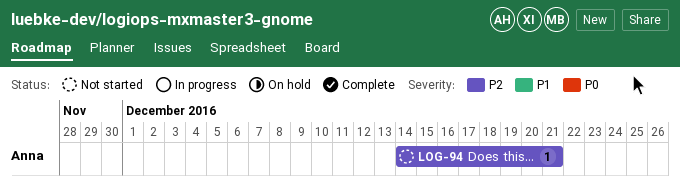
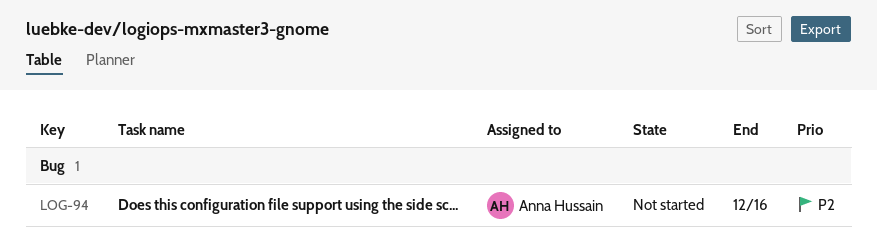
LOG-94, due: Dec 21 -> Dec 16

